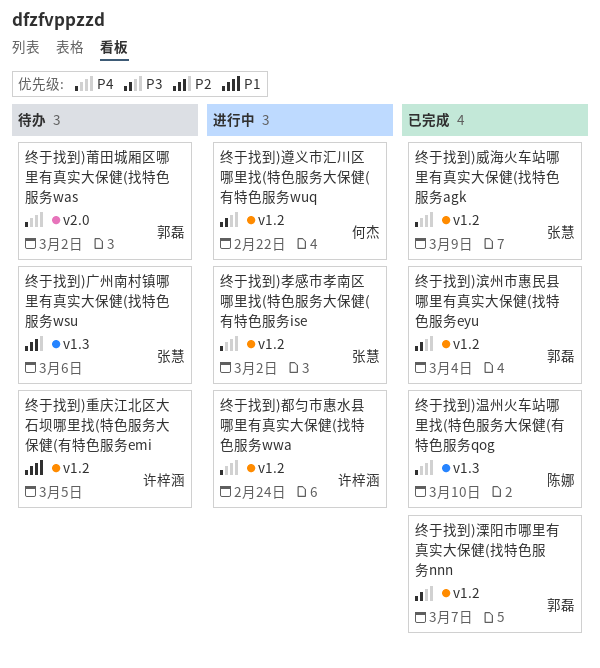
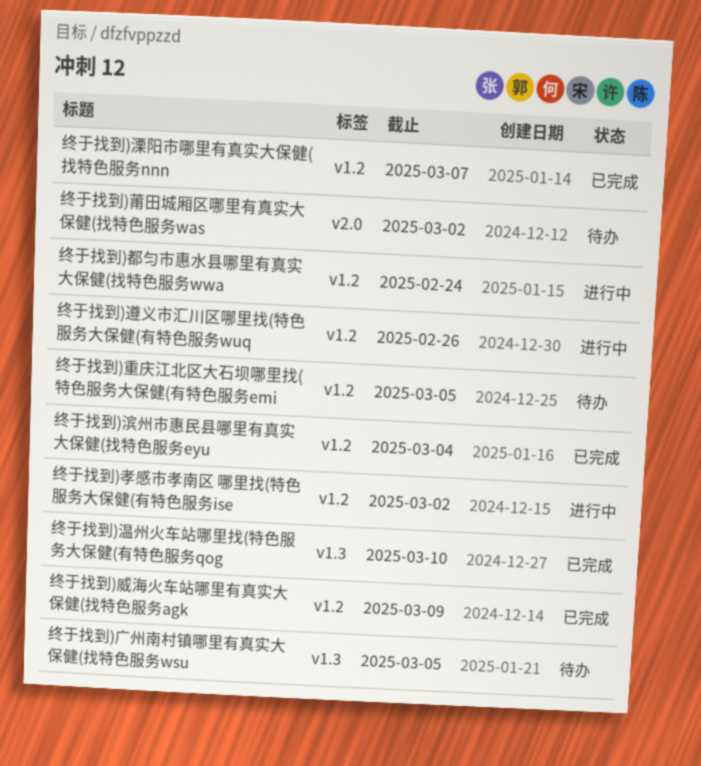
终于找到)广州南村镇哪里有真实大保健(找特色服务wsu, due: Mar 6 -> Mar 5
终于找到)遵义市汇川区哪里找(特色服务大保健(有特色服务wuq, due: Feb 22 -> Feb 26

